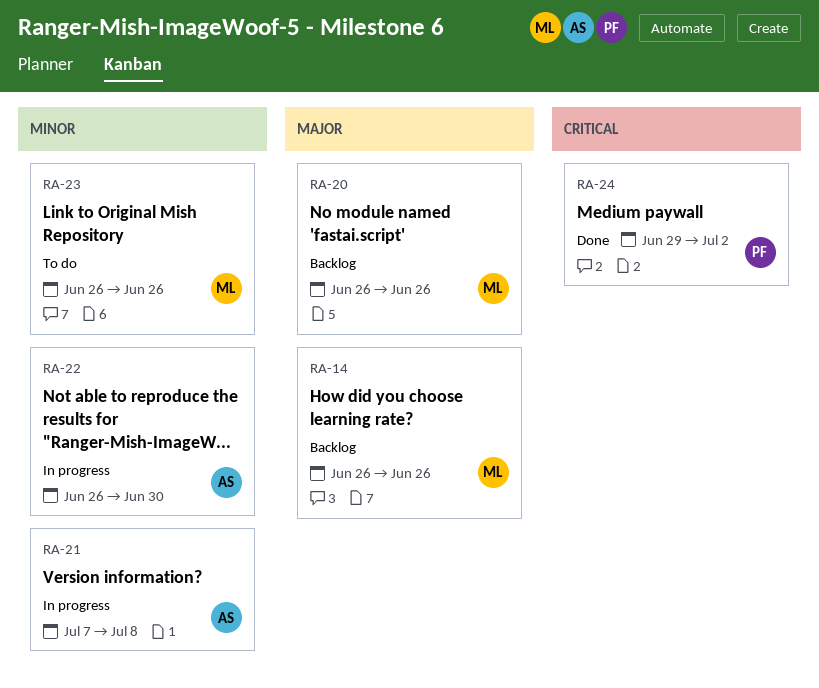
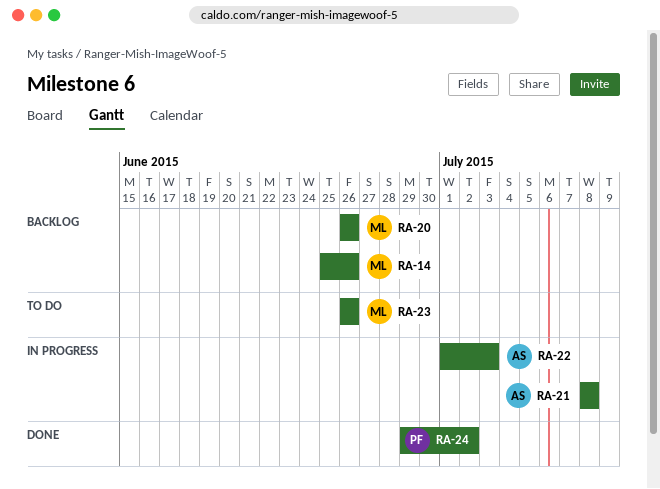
RA-14, start: Jun 26 -> Jun 25
RA-21, start: Jul 7 -> Jul 8
RA-22, start: Jun 26 -> Jul 1
RA-22, due: Jun 30 -> Jul 3

